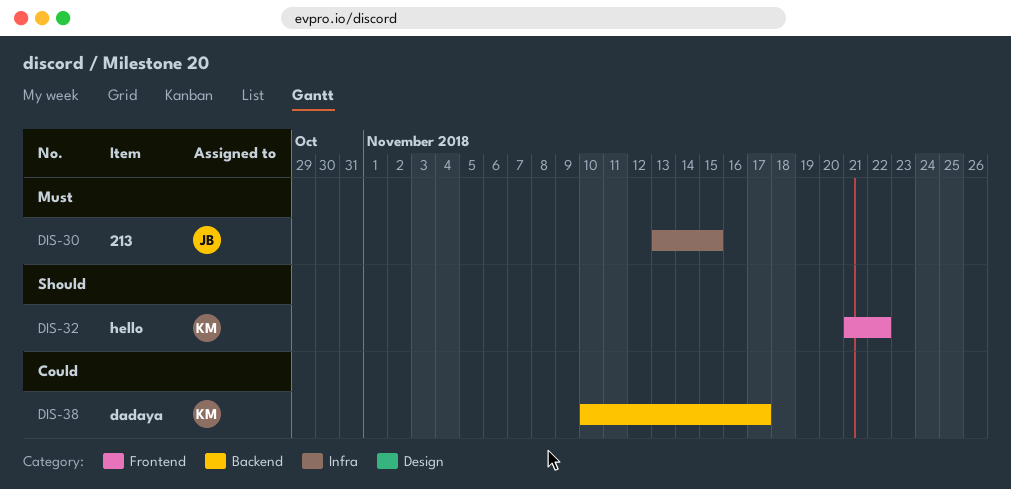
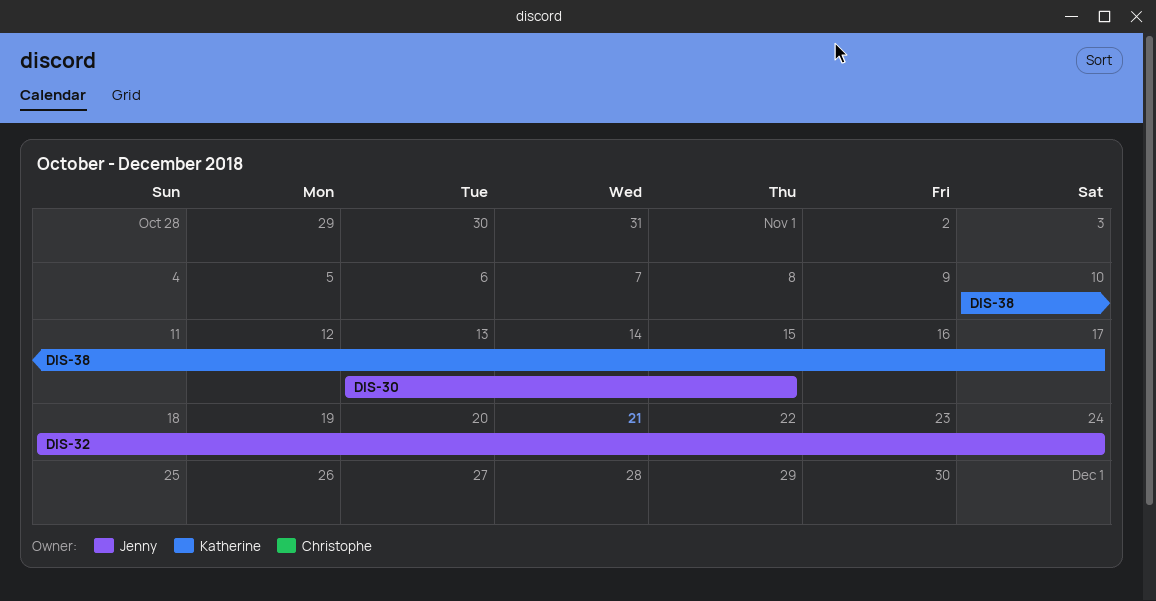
DIS-32, owner: Katherine -> Jenny
DIS-32, start: Nov 21 -> Nov 18
DIS-32, due: Nov 22 -> Nov 24

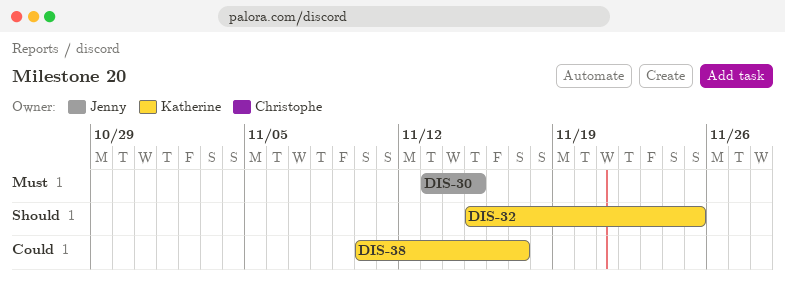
DIS-32, owner: Jenny -> Katherine
DIS-32, start: Nov 18 -> Nov 15
DIS-32, due: Nov 24 -> Nov 25

